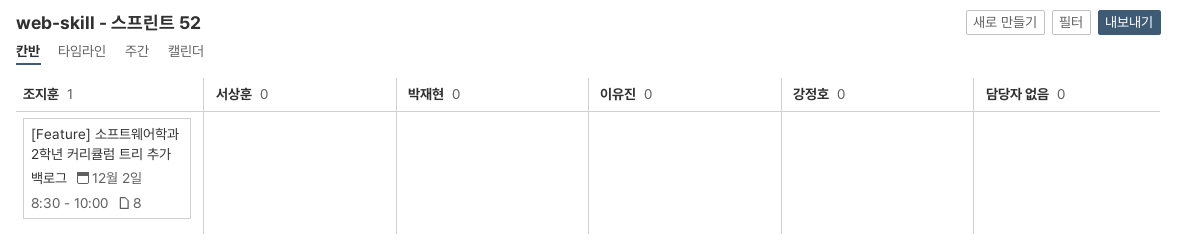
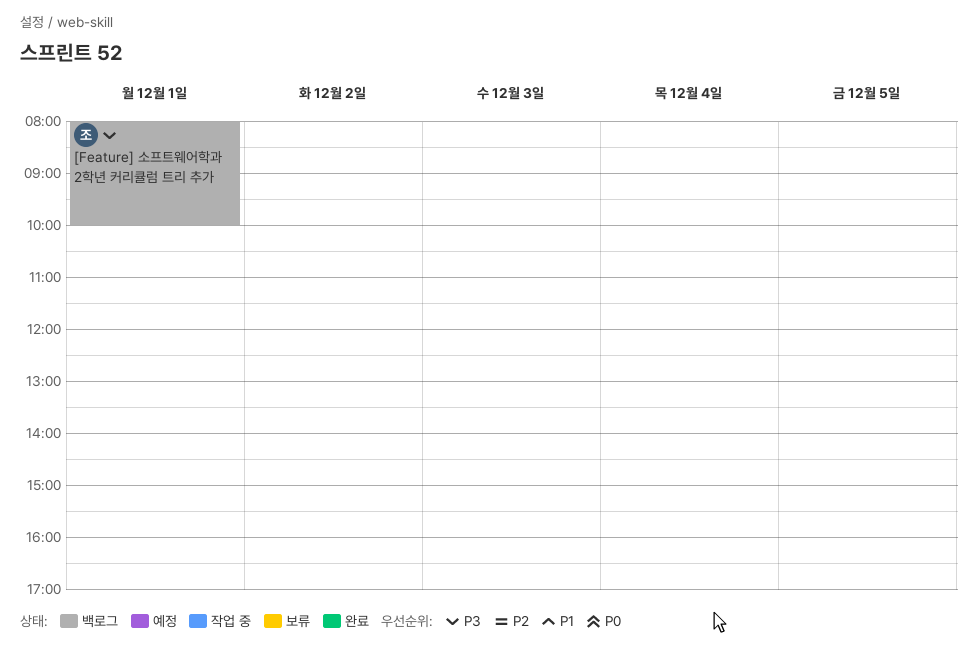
[Feature] 소프트웨어학과 2학년 커리큘럼 트리 추가, day: Dec 2 -> Dec 1
[Feature] 소프트웨어학과 2학년 커리큘럼 트리 추가, begins: 08:30 -> 08:00

